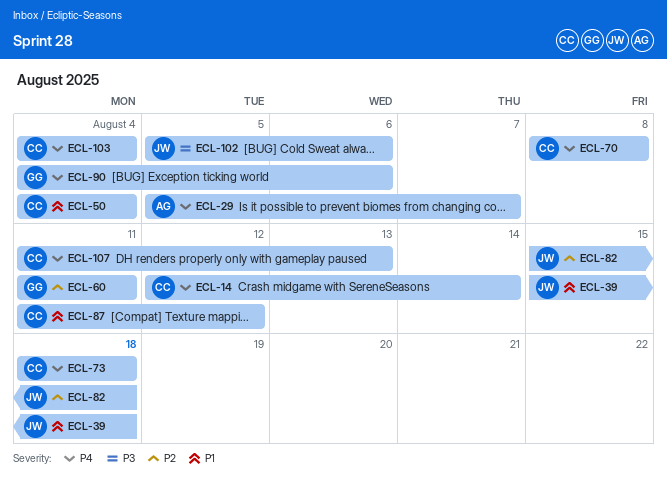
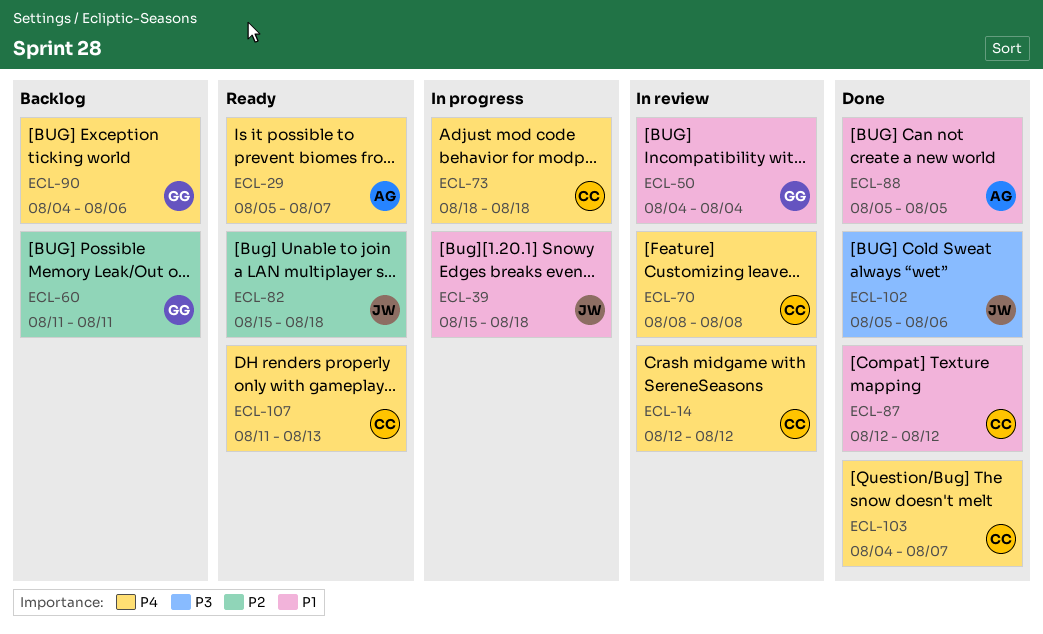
ECL-14, due: Aug 14 -> Aug 12
ECL-50, owner: CC -> GG
ECL-87, start: Aug 11 -> Aug 12
ECL-88: none -> present
ECL-103, due: Aug 4 -> Aug 7

